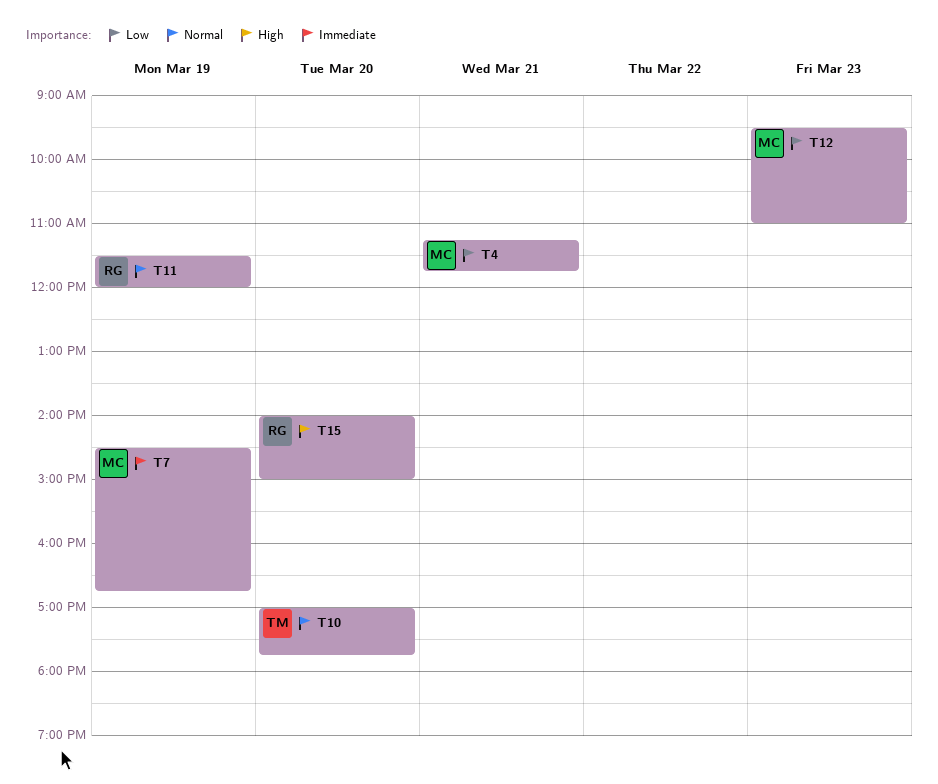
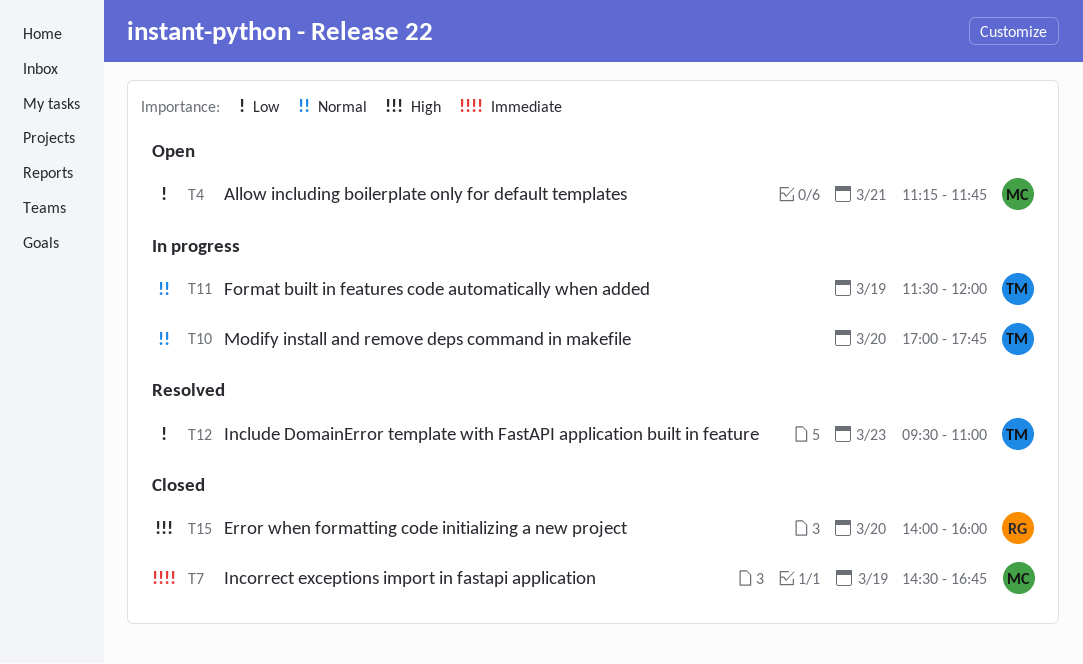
T11, owner: RG -> TM
T12, owner: MC -> TM
T15, ends: 15:00 -> 16:00

